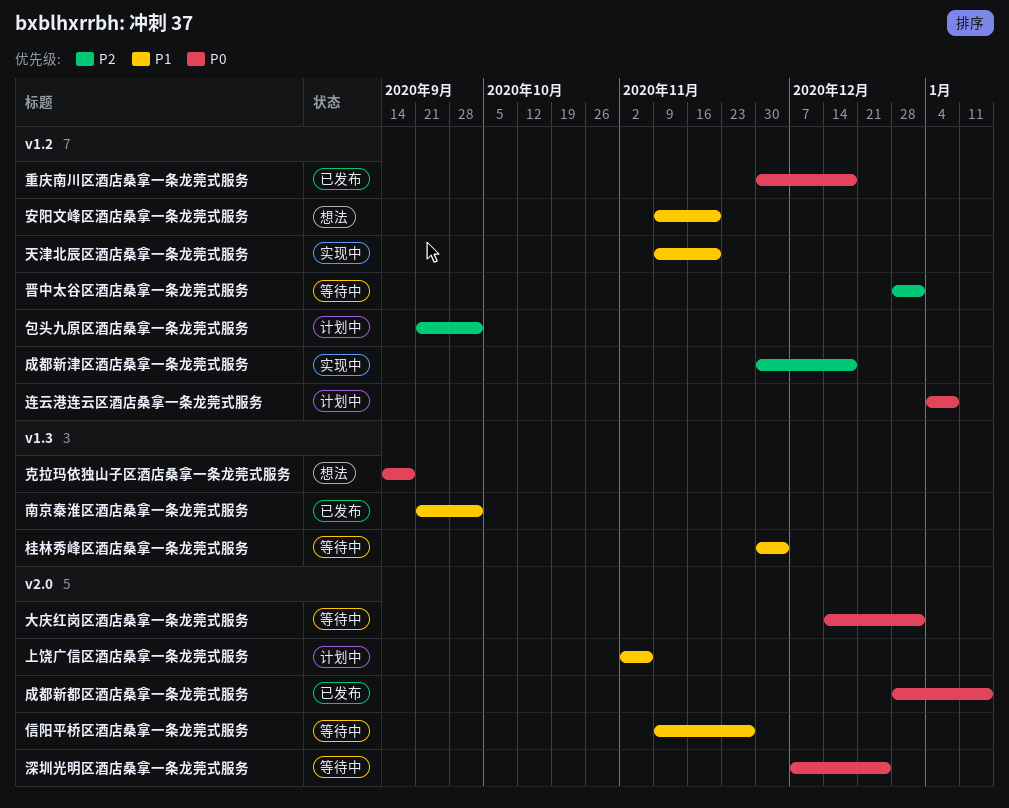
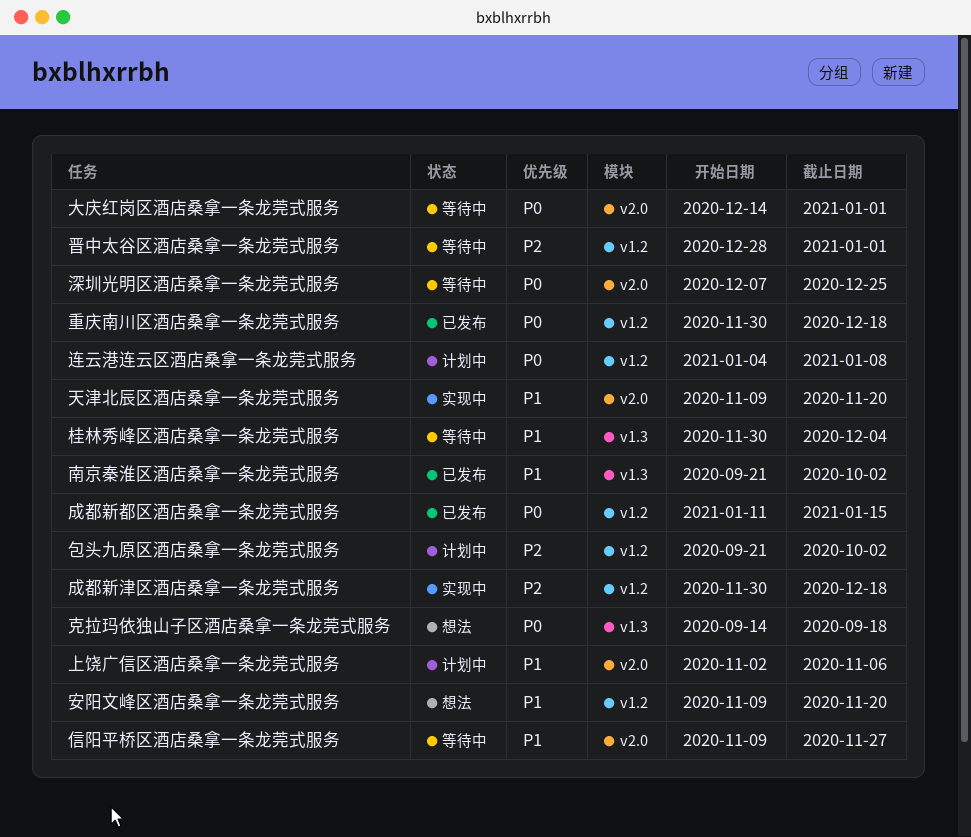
天津北辰区酒店桑拿一条龙莞式服务, label: v1.2 -> v2.0
成都新都区酒店桑拿一条龙莞式服务, label: v2.0 -> v1.2
成都新都区酒店桑拿一条龙莞式服务, start: Dec 28 -> Jan 11

